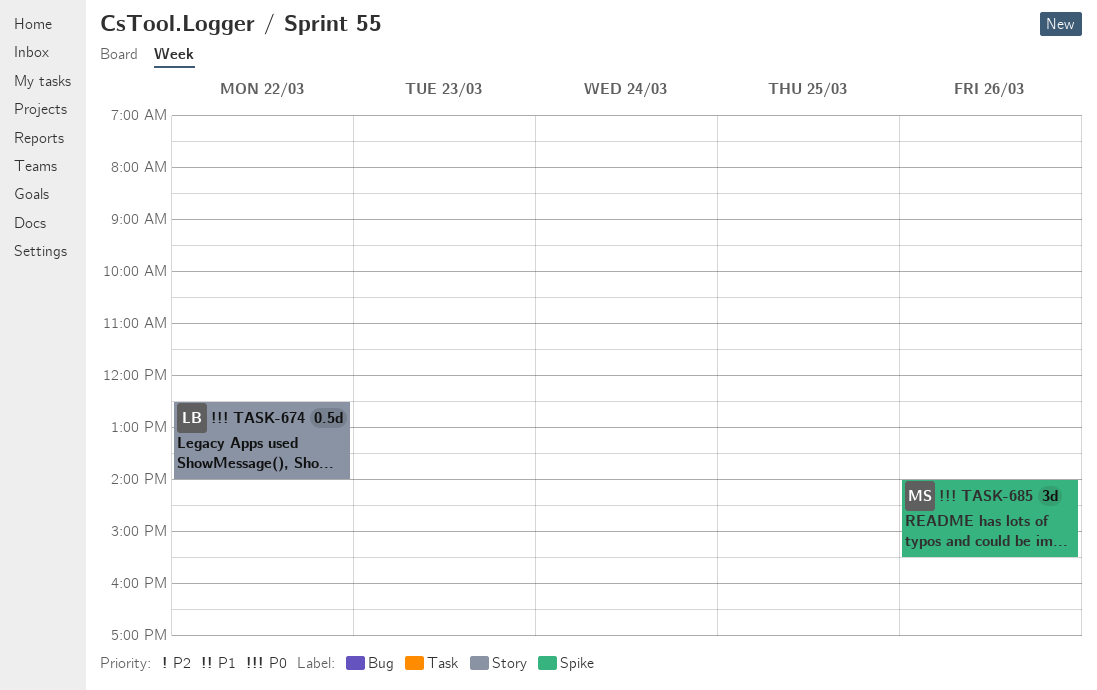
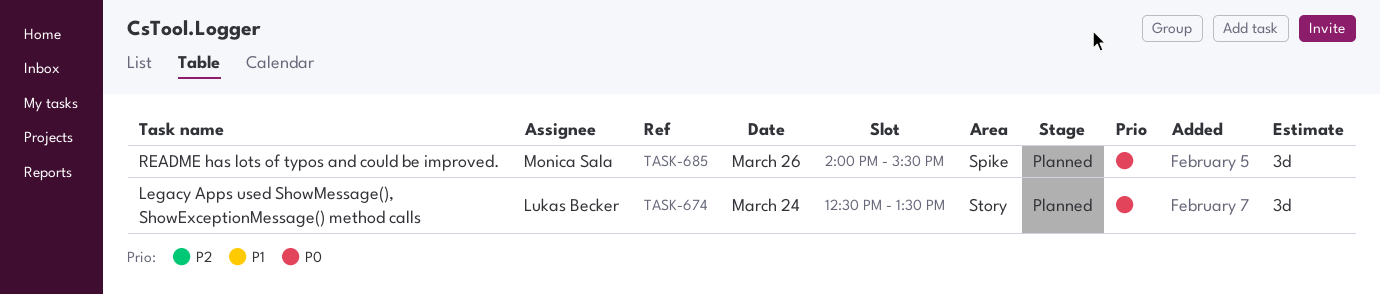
TASK-674, estimate: 0.5d -> 3d
TASK-674, day: Mar 22 -> Mar 24
TASK-674, ends: 14:00 -> 13:30

